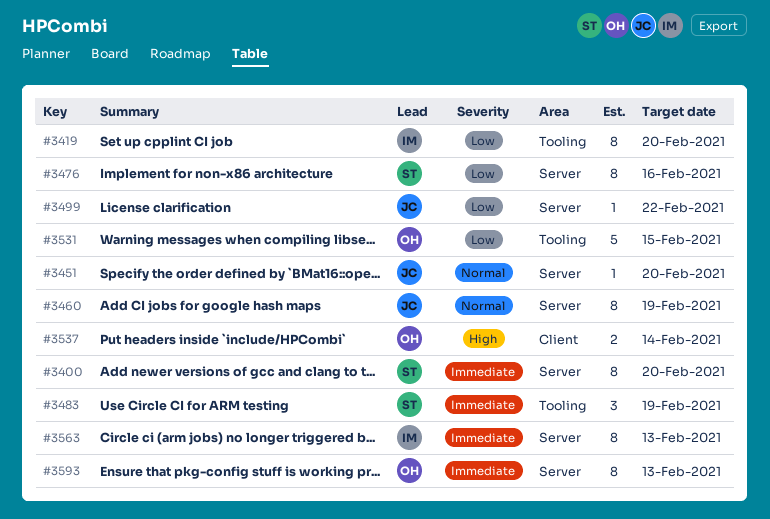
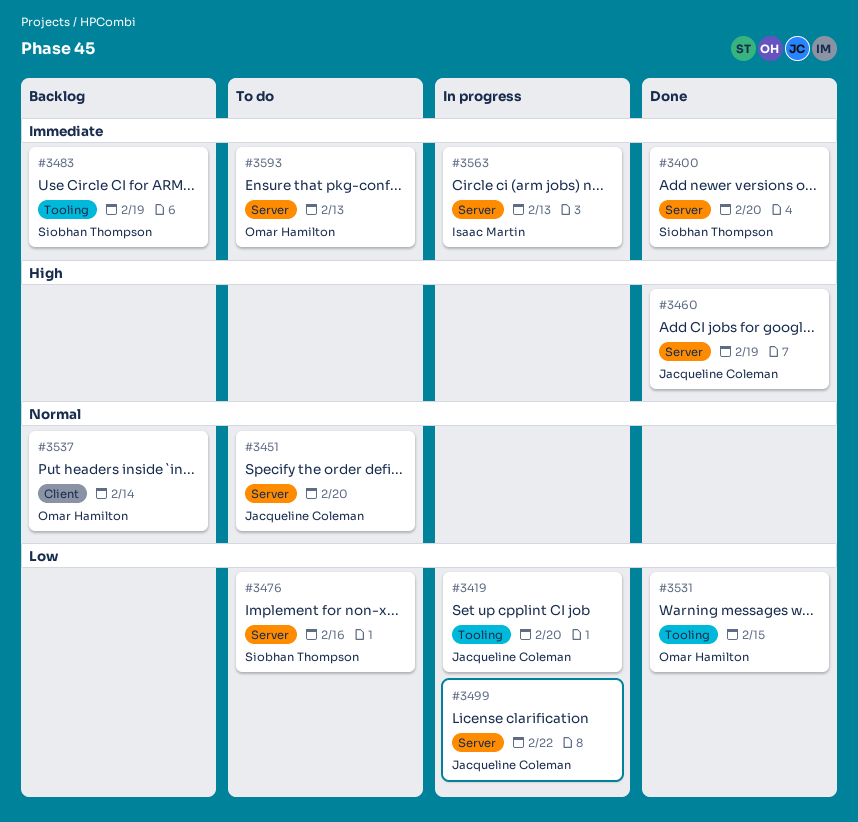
#3419, owner: Isaac Martin -> Jacqueline Coleman
#3460, priority: Normal -> High
#3537, priority: High -> Normal

